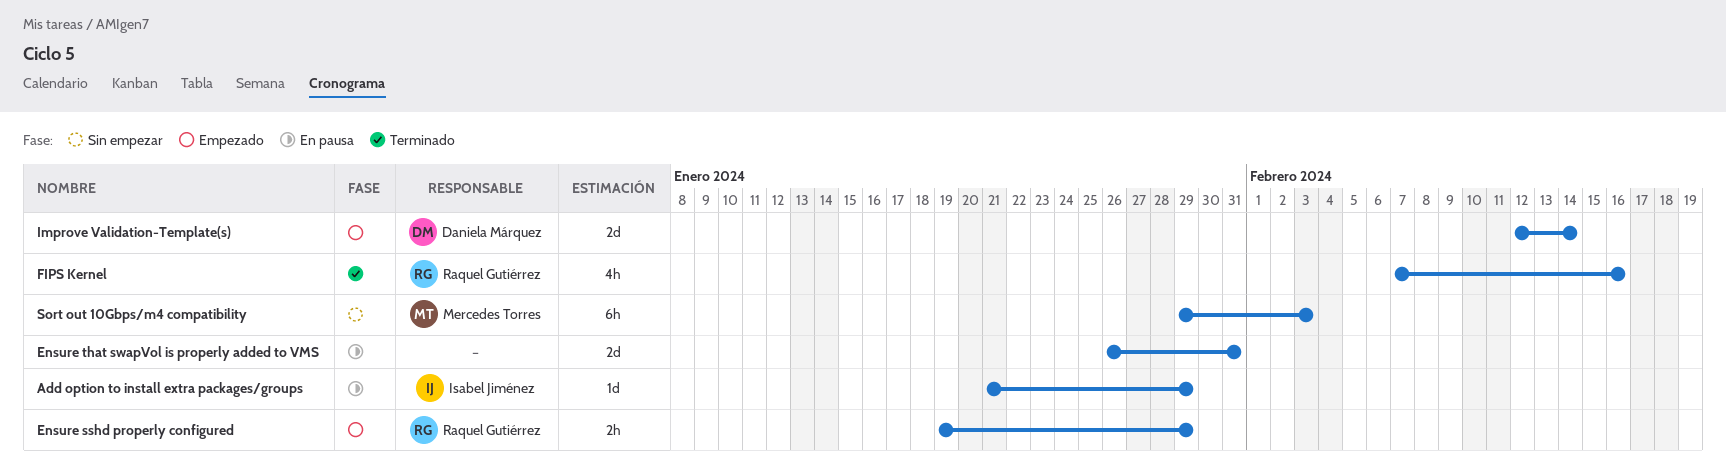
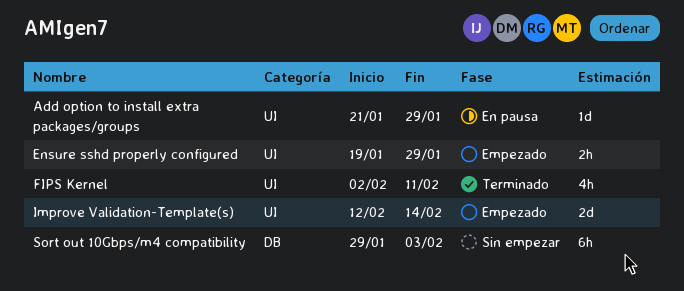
Ensure that swapVol is properly added to VMS: present -> none
FIPS Kernel, start: Feb 7 -> Feb 2
FIPS Kernel, due: Feb 16 -> Feb 11

